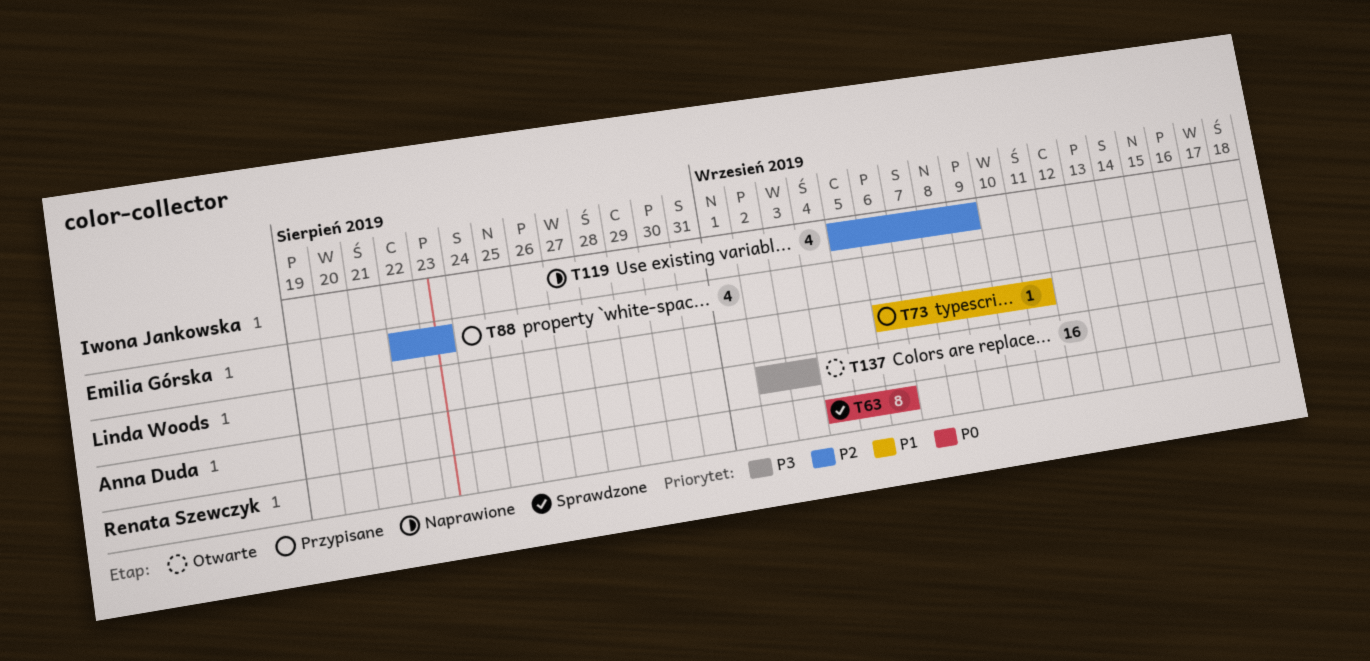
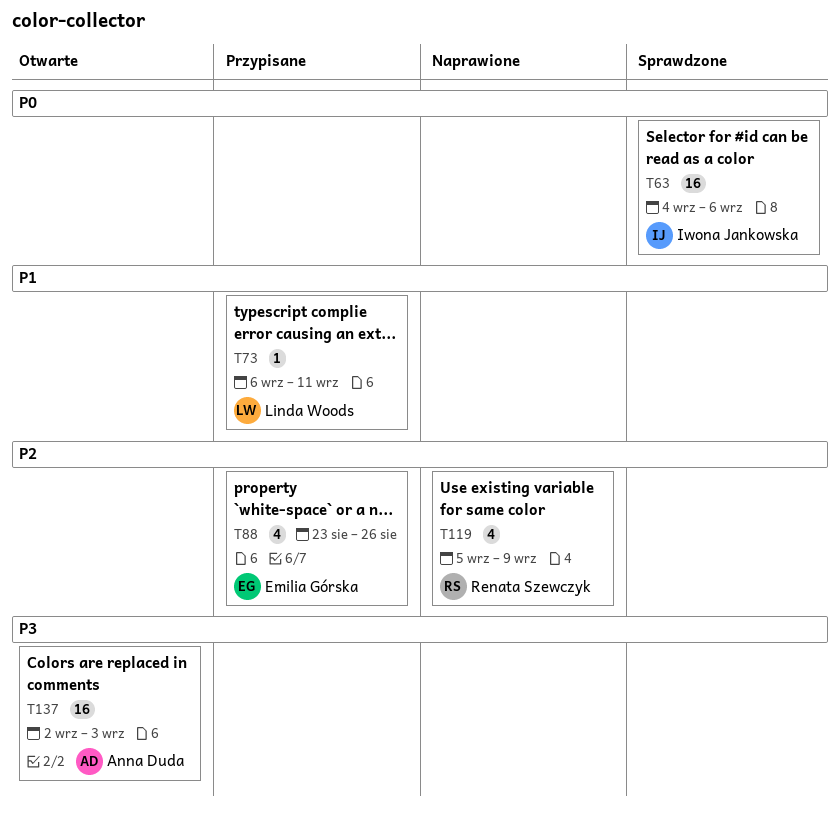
T63, owner: Renata Szewczyk -> Iwona Jankowska
T63, estimate: 8 -> 16
T88, start: Aug 22 -> Aug 23
T88, due: Aug 23 -> Aug 26
T119, owner: Iwona Jankowska -> Renata Szewczyk

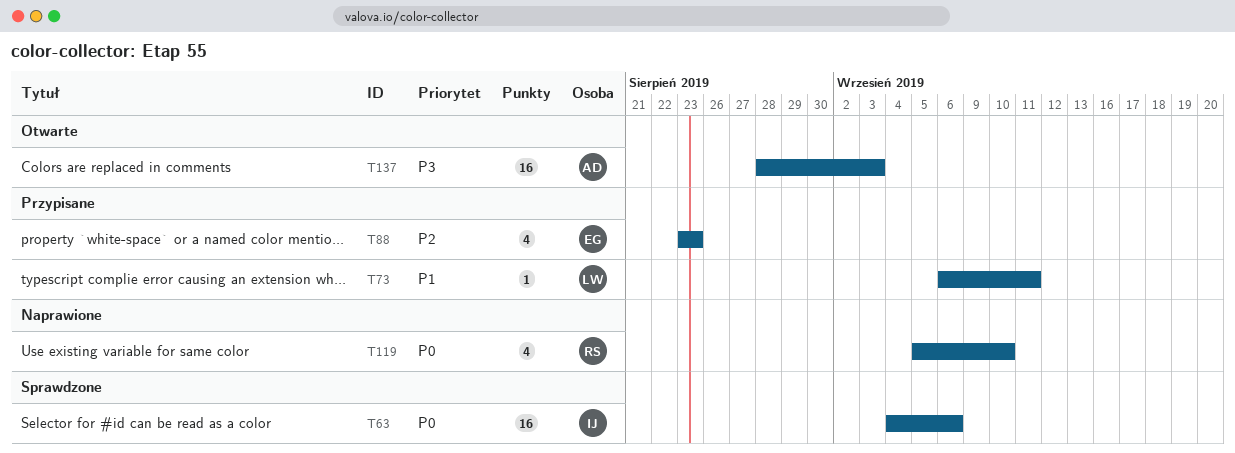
T88, due: Aug 26 -> Aug 23
T119, priority: P2 -> P0
T119, due: Sep 9 -> Sep 10
T137, start: Sep 2 -> Aug 28

